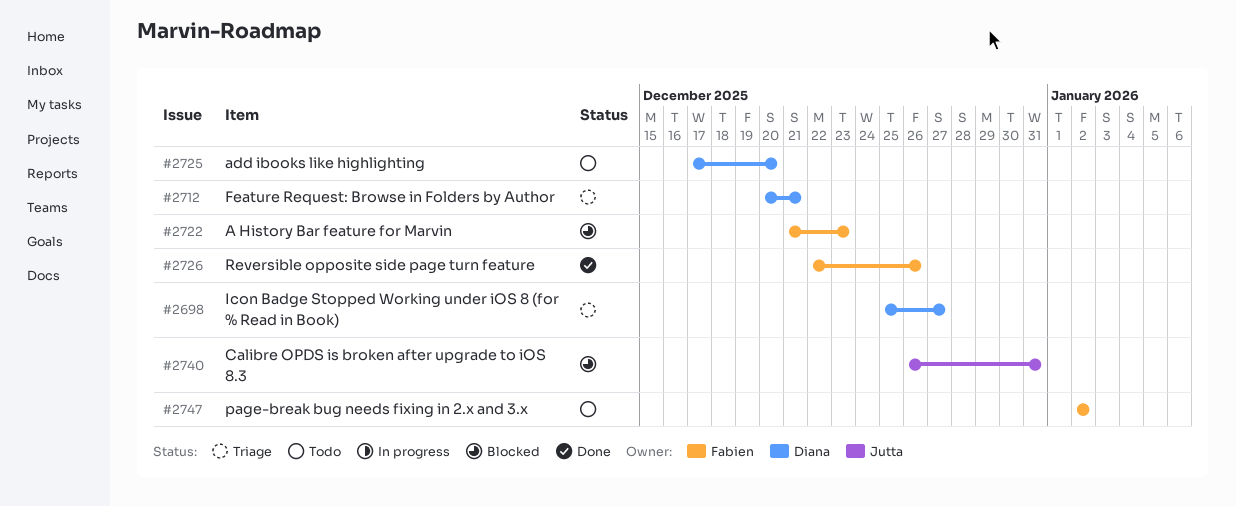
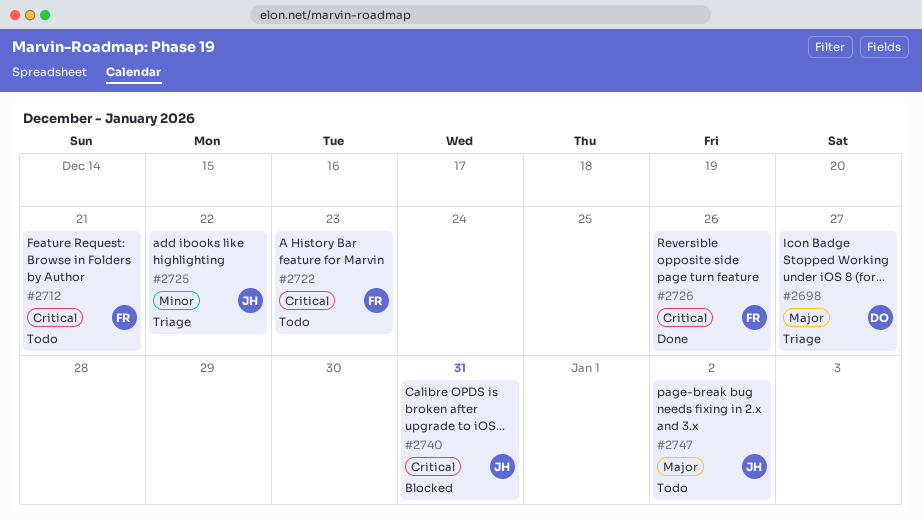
#2712, status: Triage -> Todo
#2712, owner: Diana -> Fabien
#2722, status: Blocked -> Todo
#2725, status: Todo -> Triage
#2725, owner: Diana -> Jutta
#2725, due: Dec 20 -> Dec 22
#2747, owner: Fabien -> Jutta

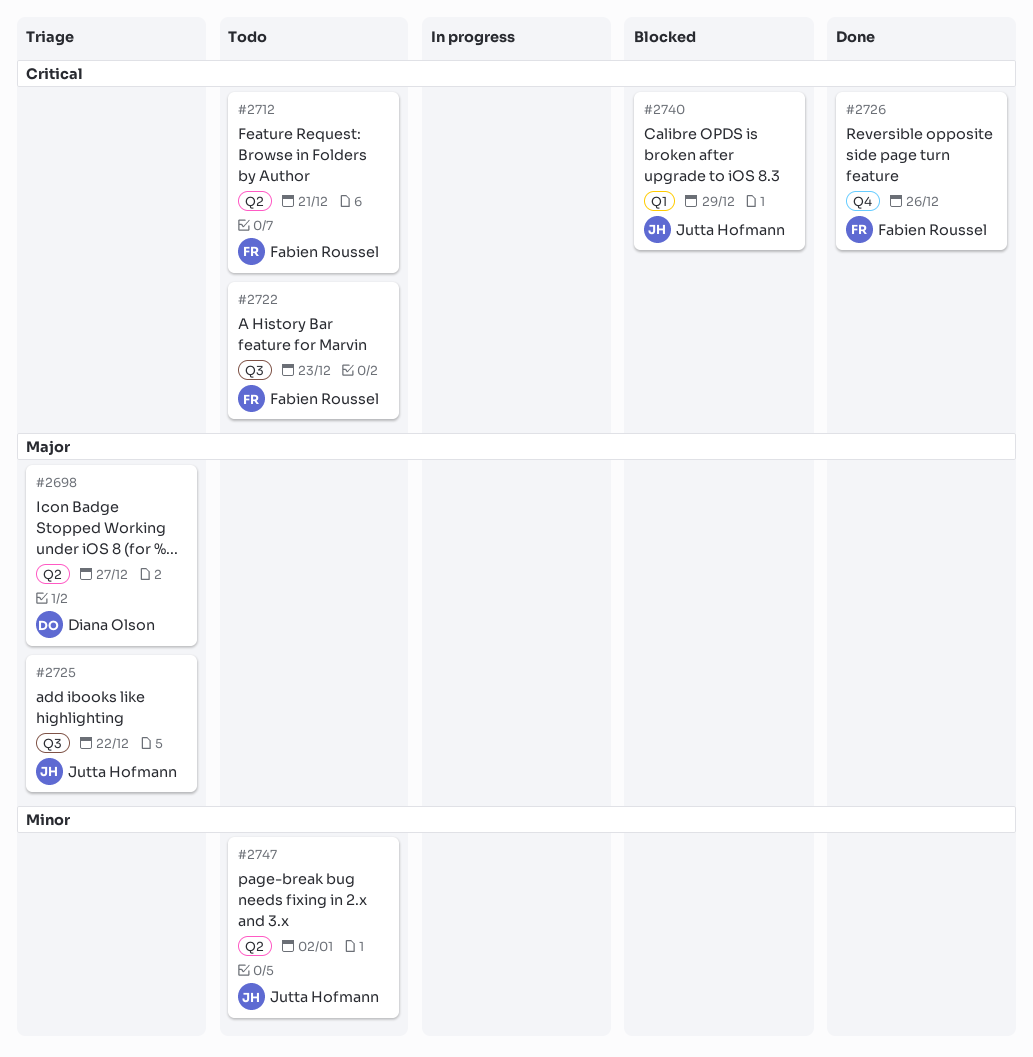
#2725, priority: Minor -> Major
#2740, due: Dec 31 -> Dec 29
#2747, priority: Major -> Minor

